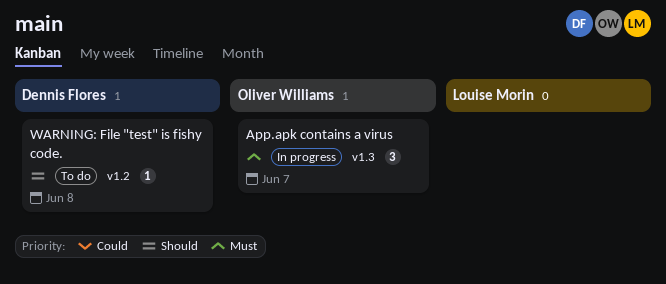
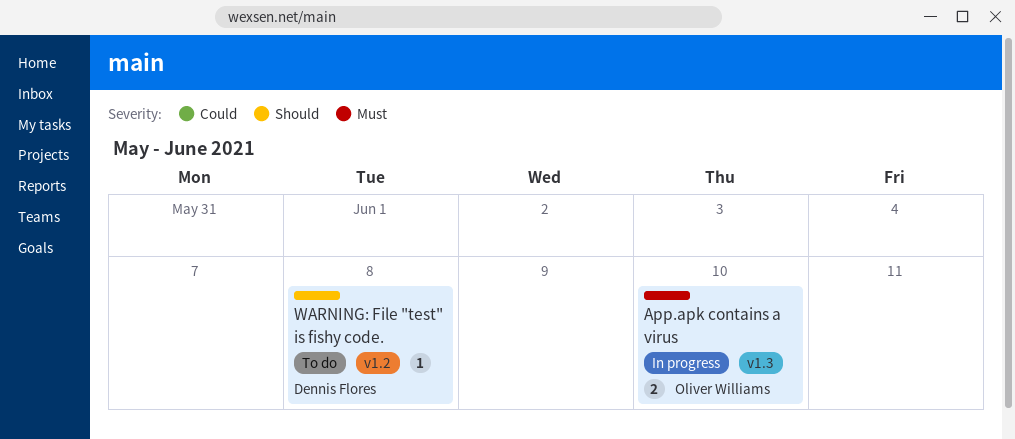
App.apk contains a virus, estimate: 3 -> 2
App.apk contains a virus, due: Jun 7 -> Jun 10

